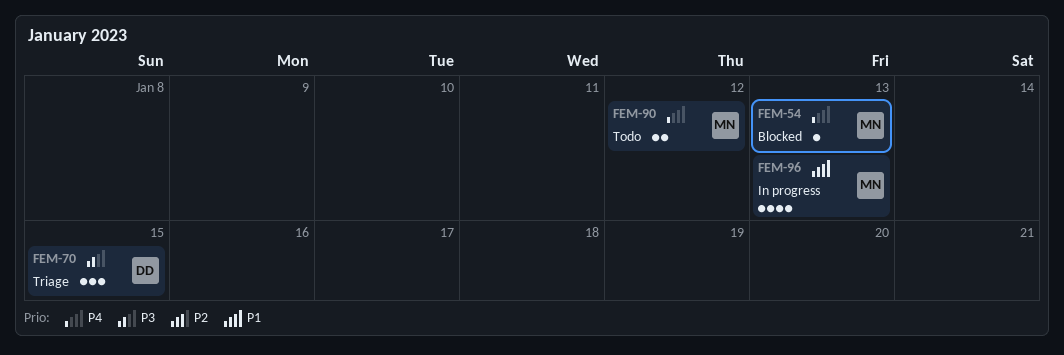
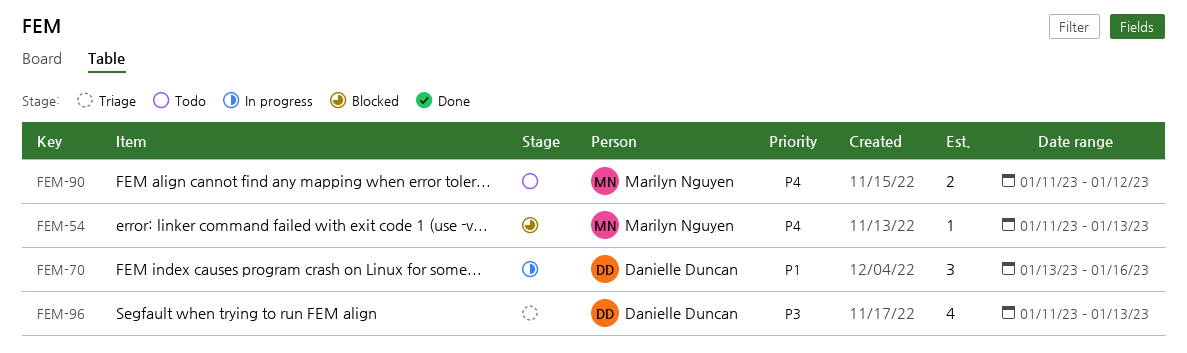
FEM-70, status: Triage -> In progress
FEM-70, priority: P3 -> P1
FEM-70, due: Jan 15 -> Jan 16
FEM-96, status: In progress -> Triage
FEM-96, owner: Marilyn Nguyen -> Danielle Duncan
FEM-96, priority: P1 -> P3

